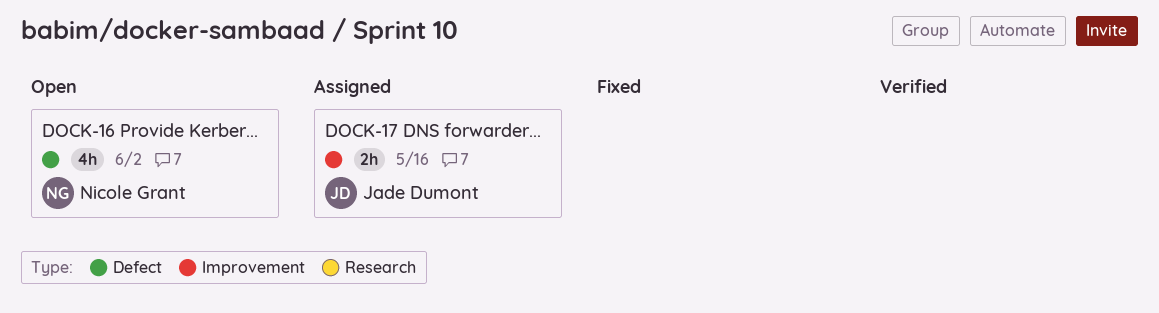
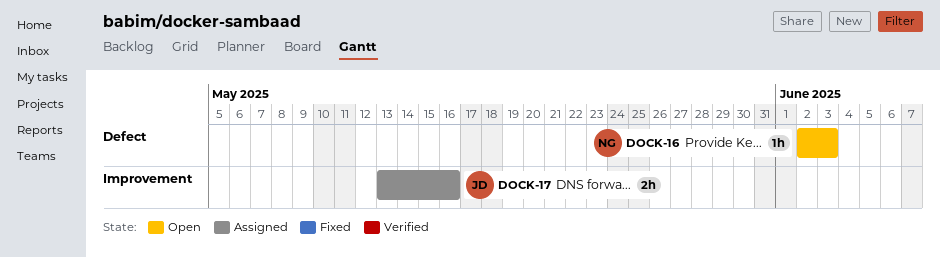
DOCK-16, estimate: 4h -> 1h
DOCK-16, due: Jun 2 -> Jun 3

